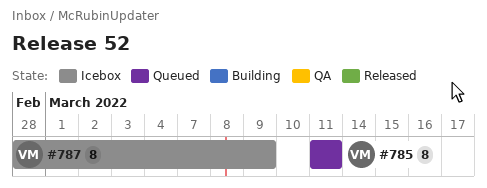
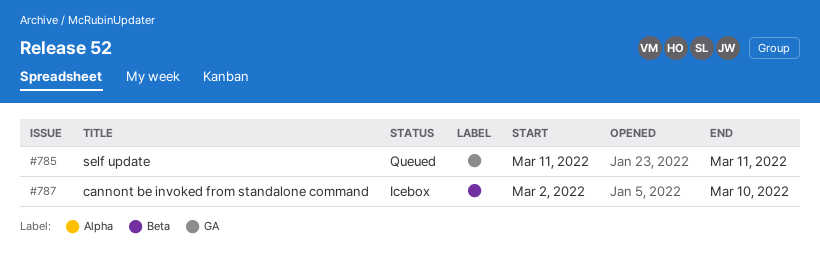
#787, start: Feb 28 -> Mar 2
#787, due: Mar 9 -> Mar 10

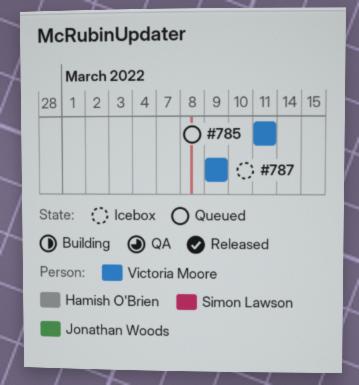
#787, start: Mar 2 -> Mar 9
#787, due: Mar 10 -> Mar 9

